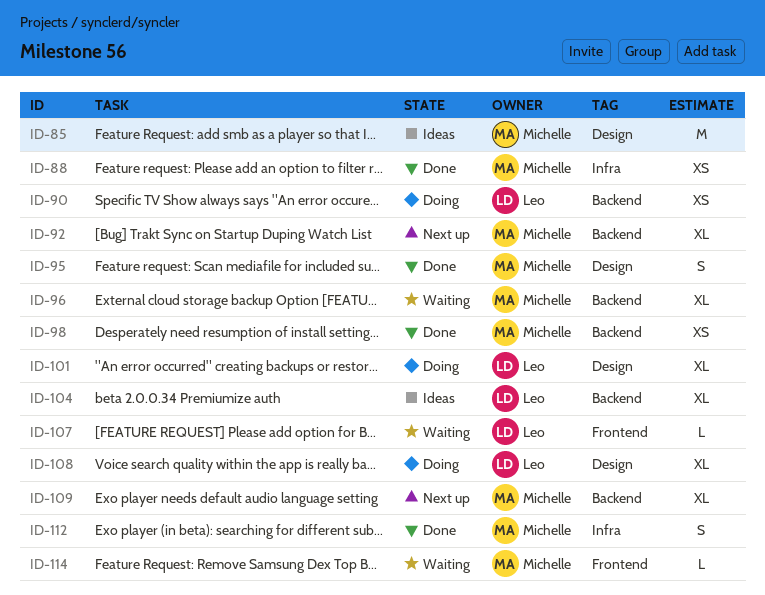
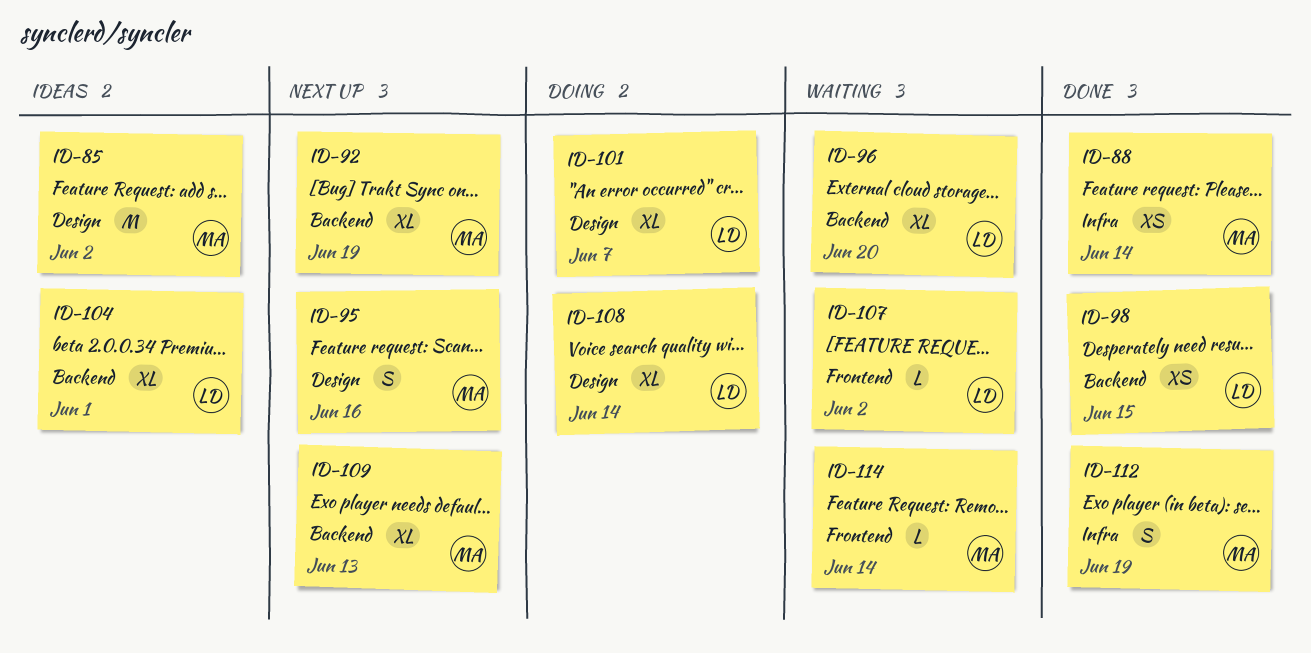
ID-90: present -> none
ID-95, status: Done -> Next up
ID-96, owner: Michelle -> Leo
ID-98, owner: Michelle -> Leo

